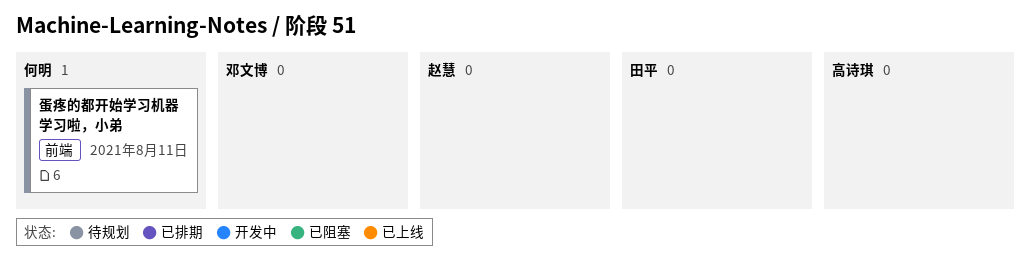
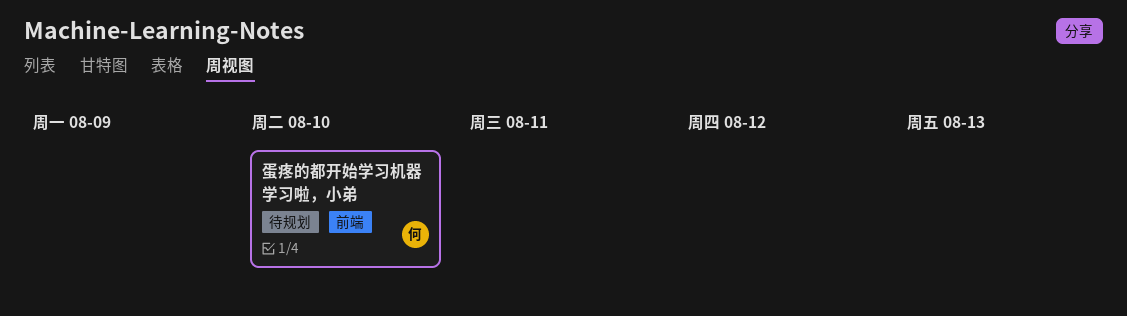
蛋疼的都开始学习机器学习啦，小弟, due: Aug 11 -> Aug 10

